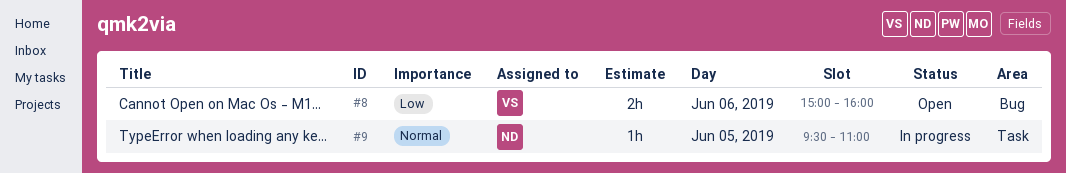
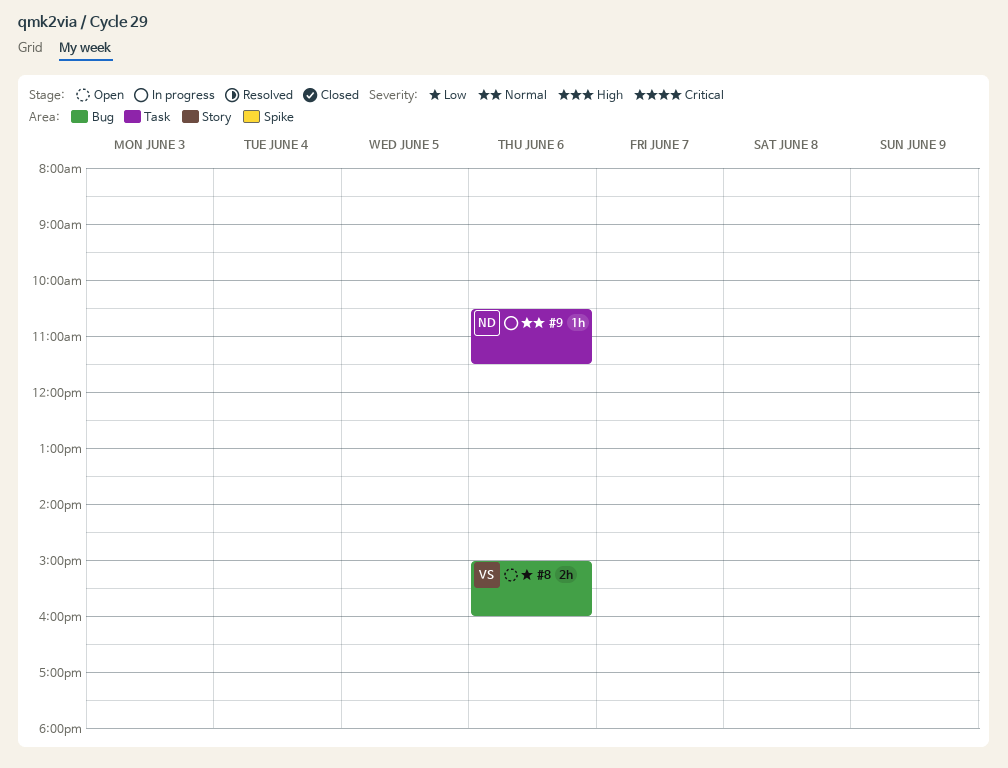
#9, day: Jun 5 -> Jun 6
#9, begins: 09:30 -> 10:30
#9, ends: 11:00 -> 11:30

